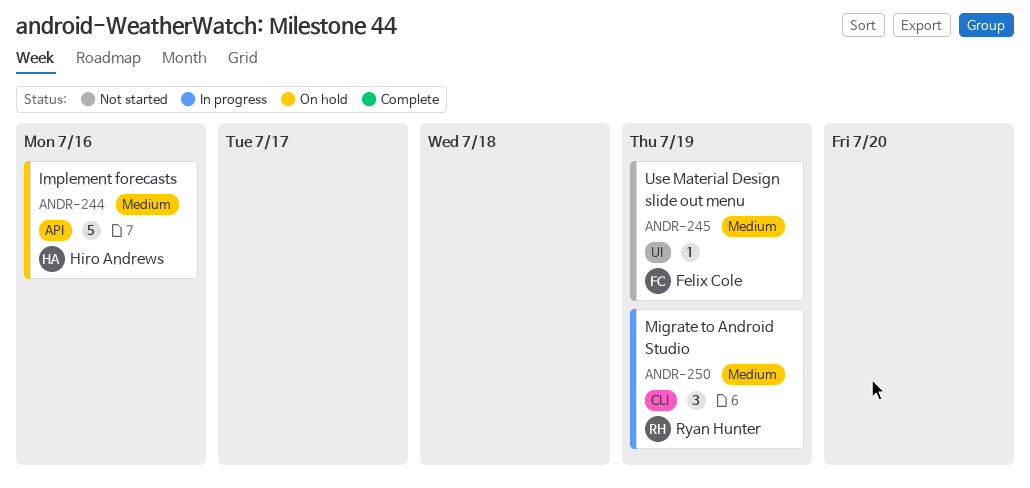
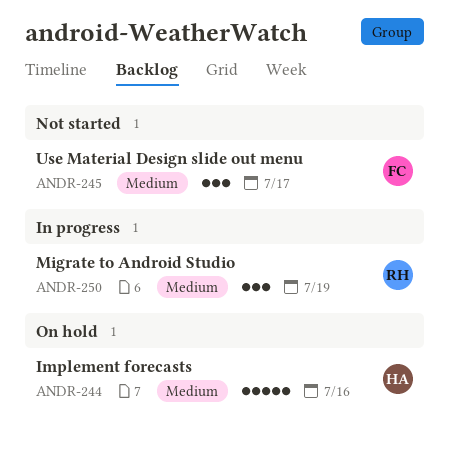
ANDR-245, estimate: 1 -> 3
ANDR-245, due: Jul 19 -> Jul 17

